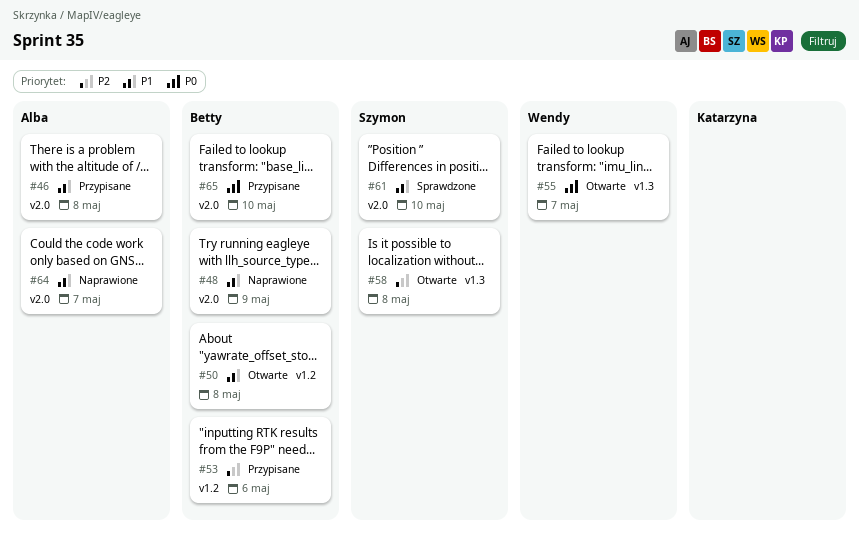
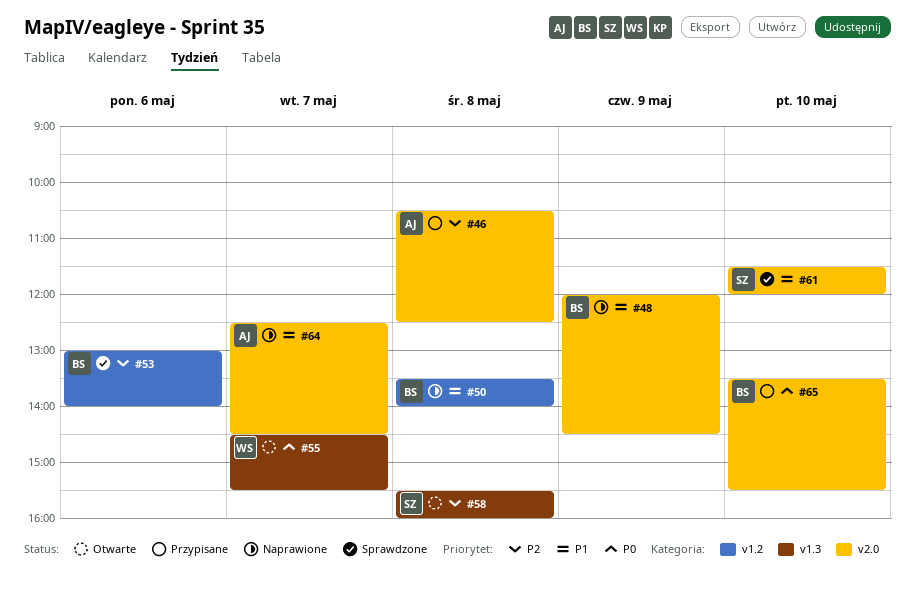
#46, priority: P1 -> P2
#50, status: Otwarte -> Naprawione
#53, status: Przypisane -> Sprawdzone

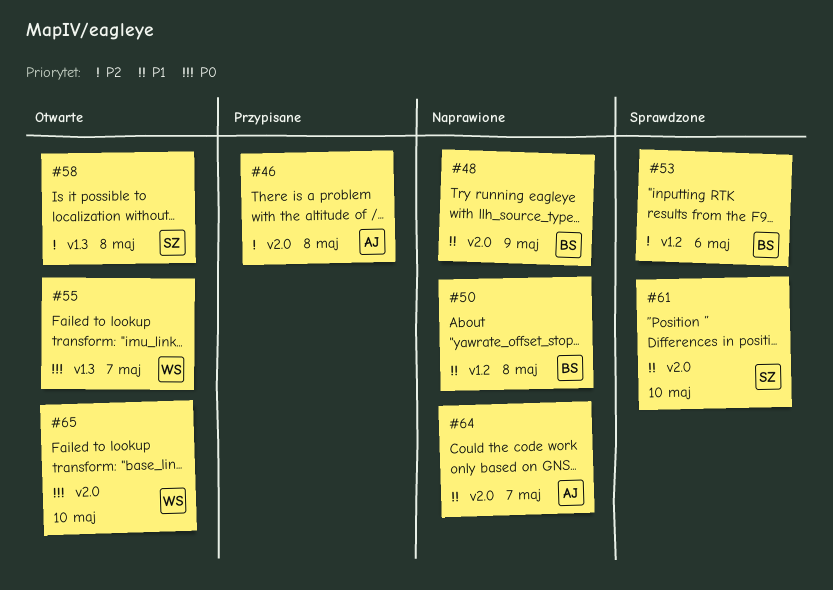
#65, status: Przypisane -> Otwarte
#65, owner: BS -> WS

